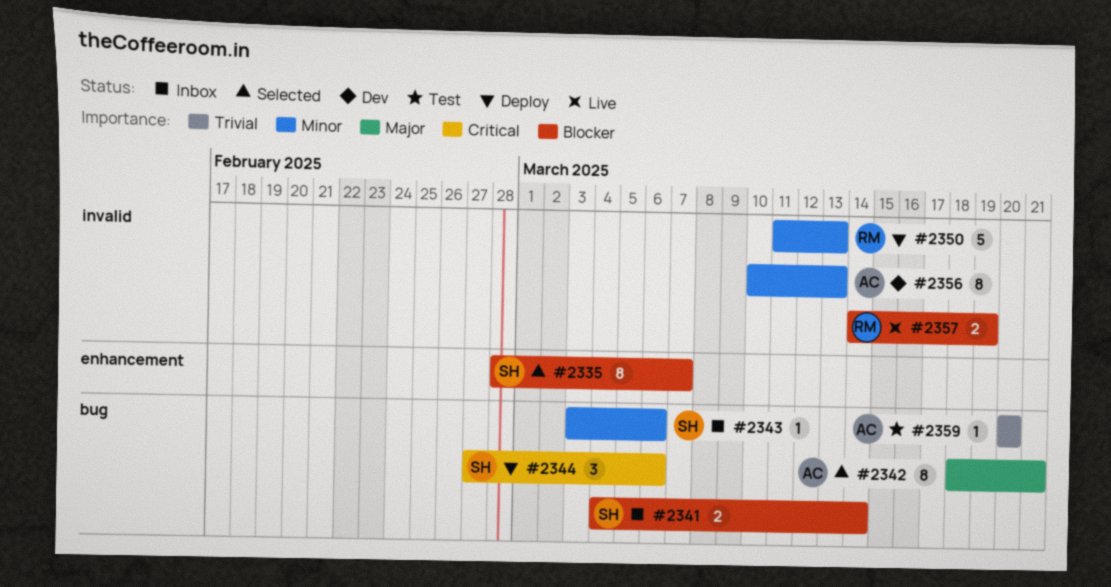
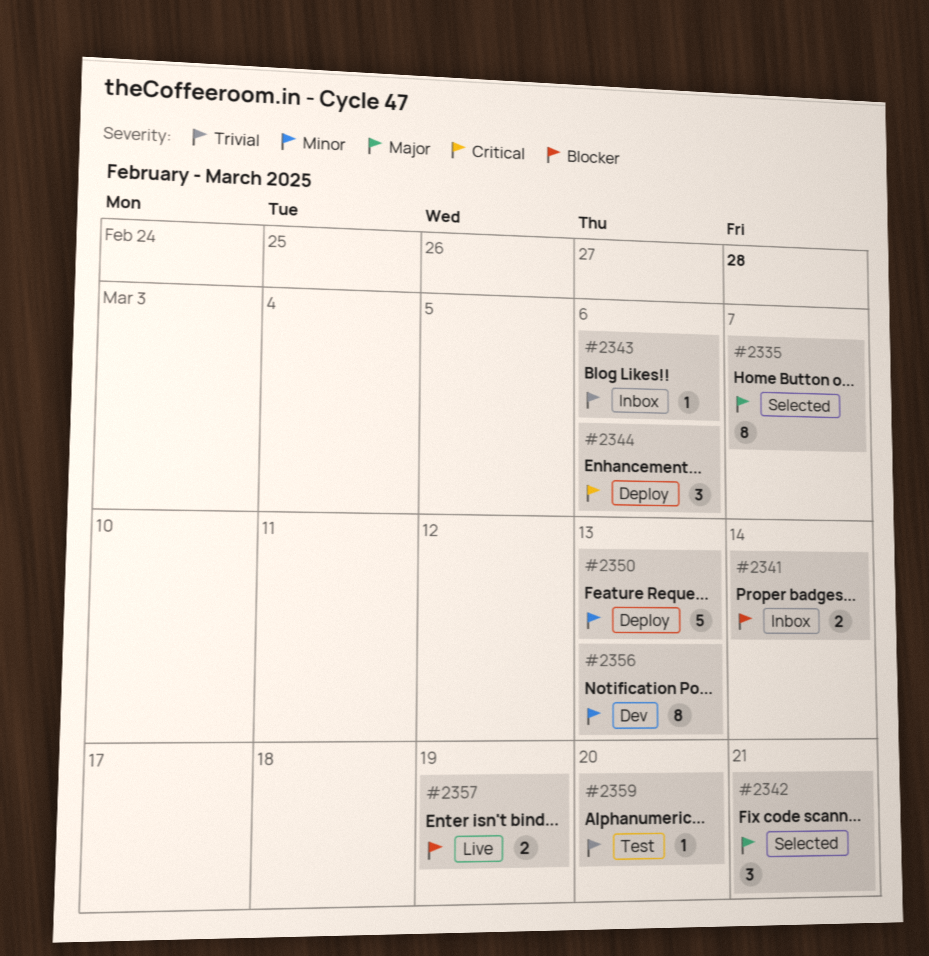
#2335, priority: Blocker -> Major
#2342, estimate: 8 -> 3
#2343, priority: Minor -> Trivial

